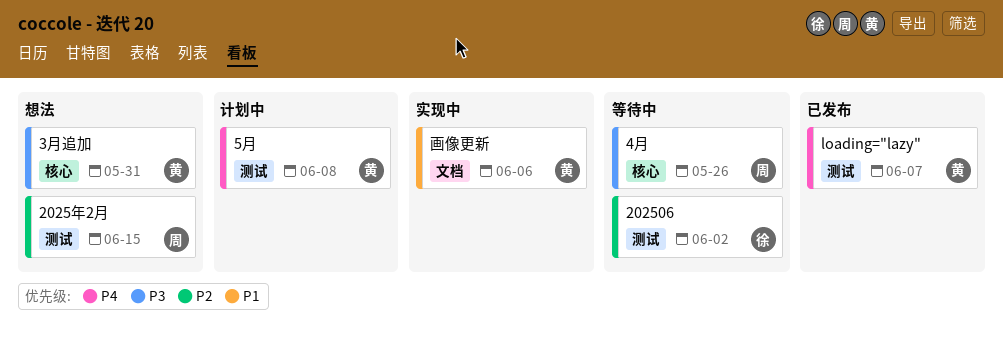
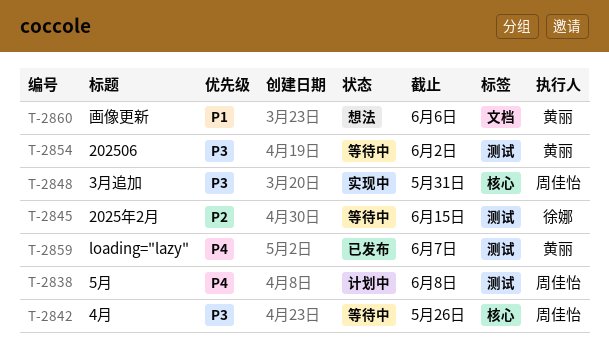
202506, owner: 徐娜 -> 黄丽
202506, priority: P2 -> P3
2025年2月, status: 想法 -> 等待中
2025年2月, owner: 周佳怡 -> 徐娜
3月追加, status: 想法 -> 实现中
3月追加, owner: 黄丽 -> 周佳怡
5月, owner: 黄丽 -> 周佳怡
画像更新, status: 实现中 -> 想法

